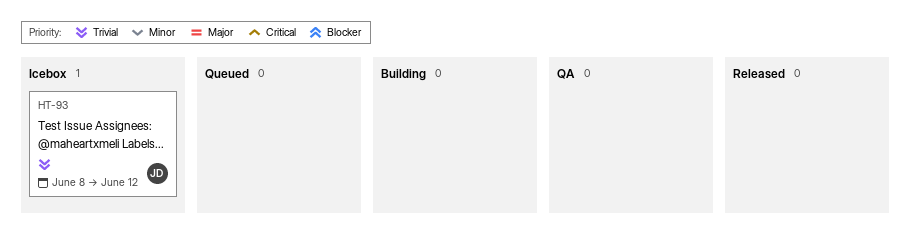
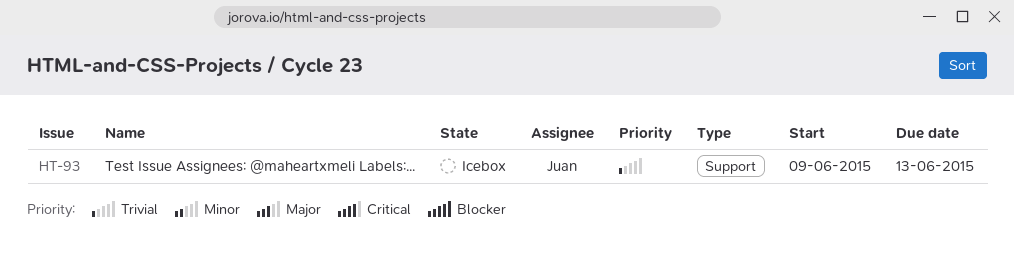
HT-93, start: Jun 8 -> Jun 9
HT-93, due: Jun 12 -> Jun 13

